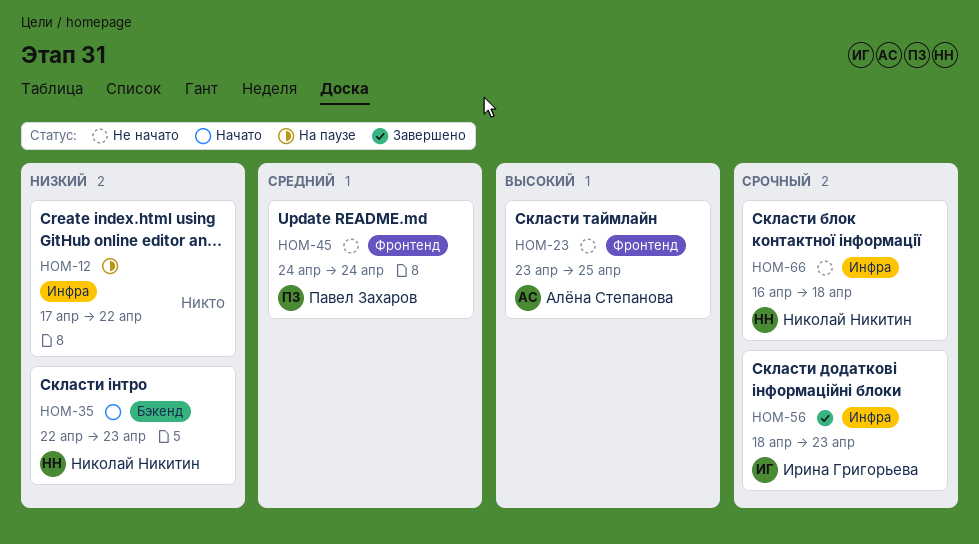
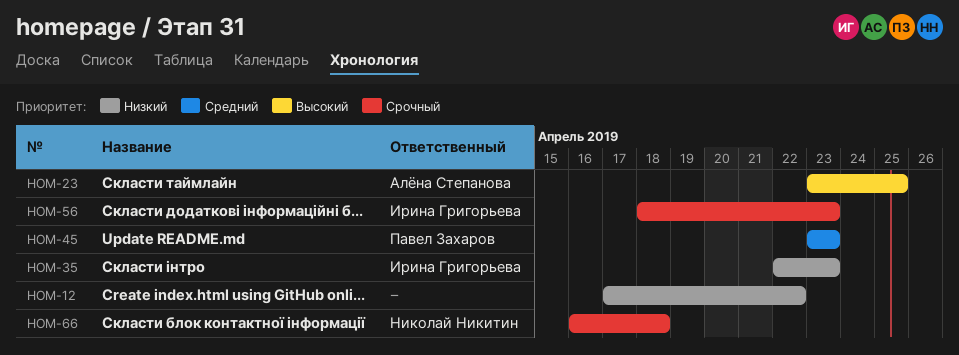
HOM-35, owner: Николай Никитин -> Ирина Григорьева
HOM-45, start: Apr 24 -> Apr 23
HOM-45, due: Apr 24 -> Apr 23

